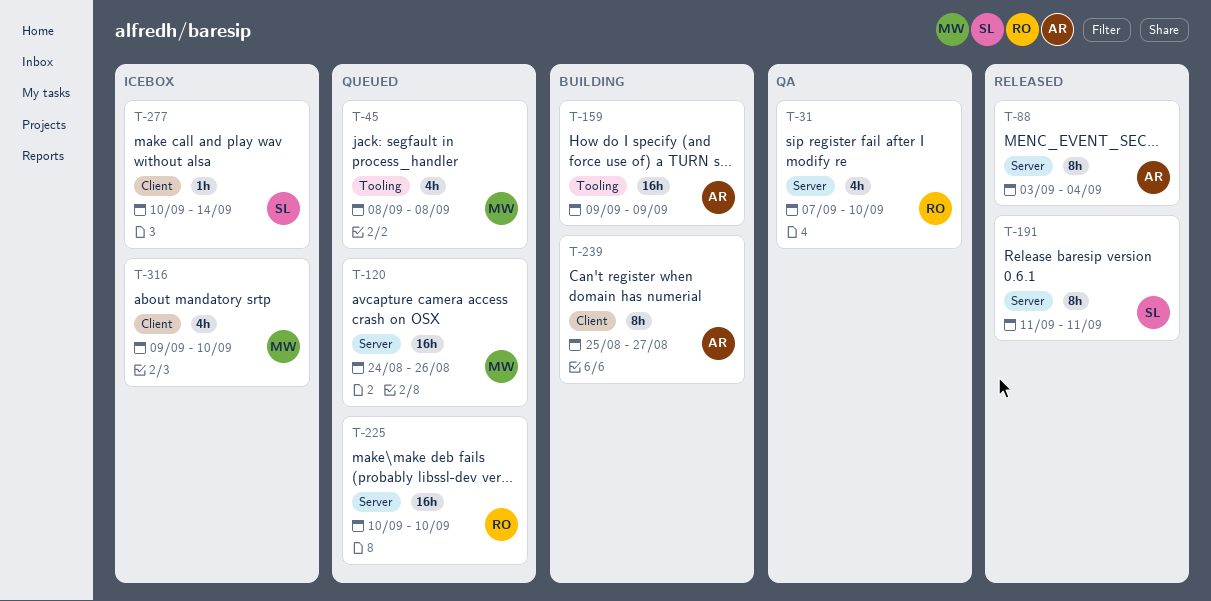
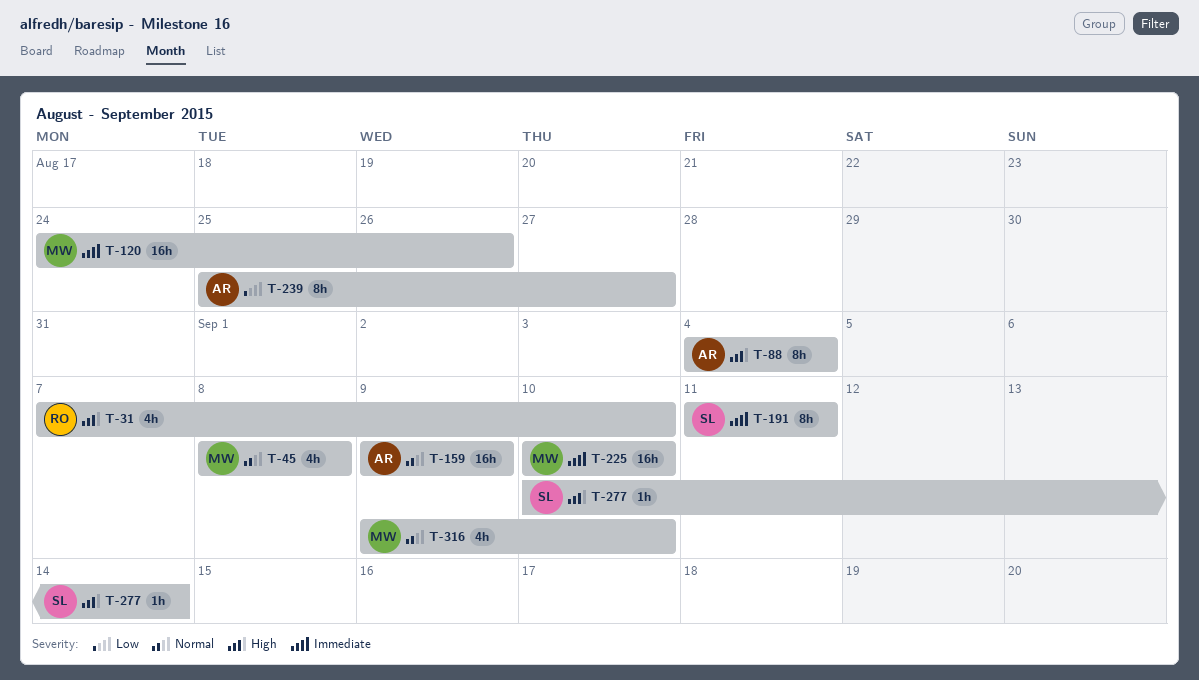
T-88, start: Sep 3 -> Sep 4
T-225, owner: RO -> MW

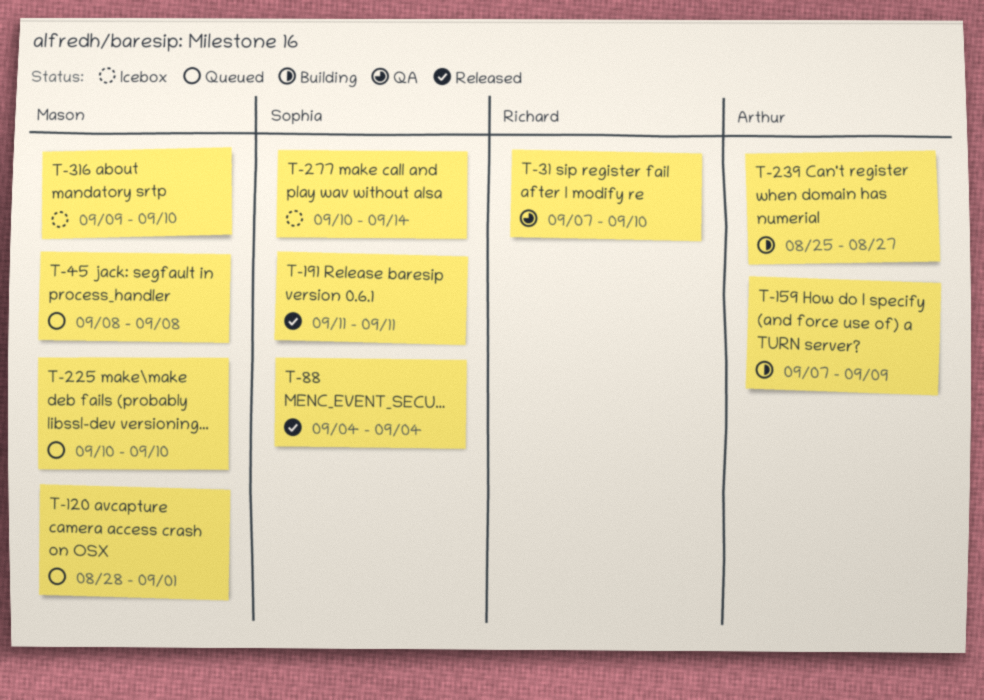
T-88, owner: Arthur -> Sophia
T-120, start: Aug 24 -> Aug 28
T-120, due: Aug 26 -> Sep 1
T-159, start: Sep 9 -> Sep 7

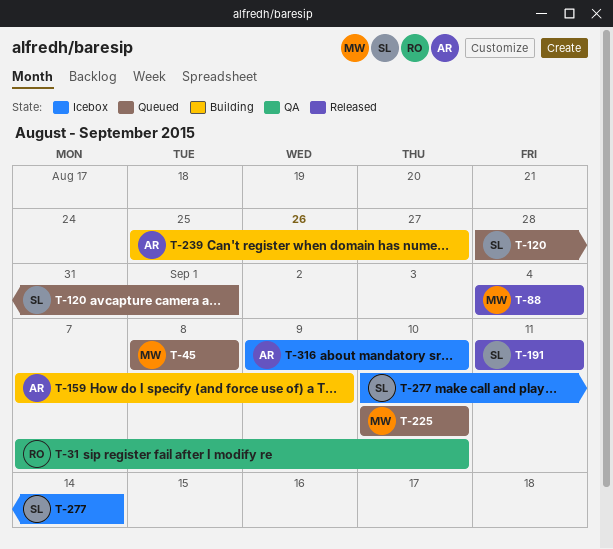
T-88, owner: Sophia -> Mason
T-120, owner: Mason -> Sophia
T-316, owner: Mason -> Arthur

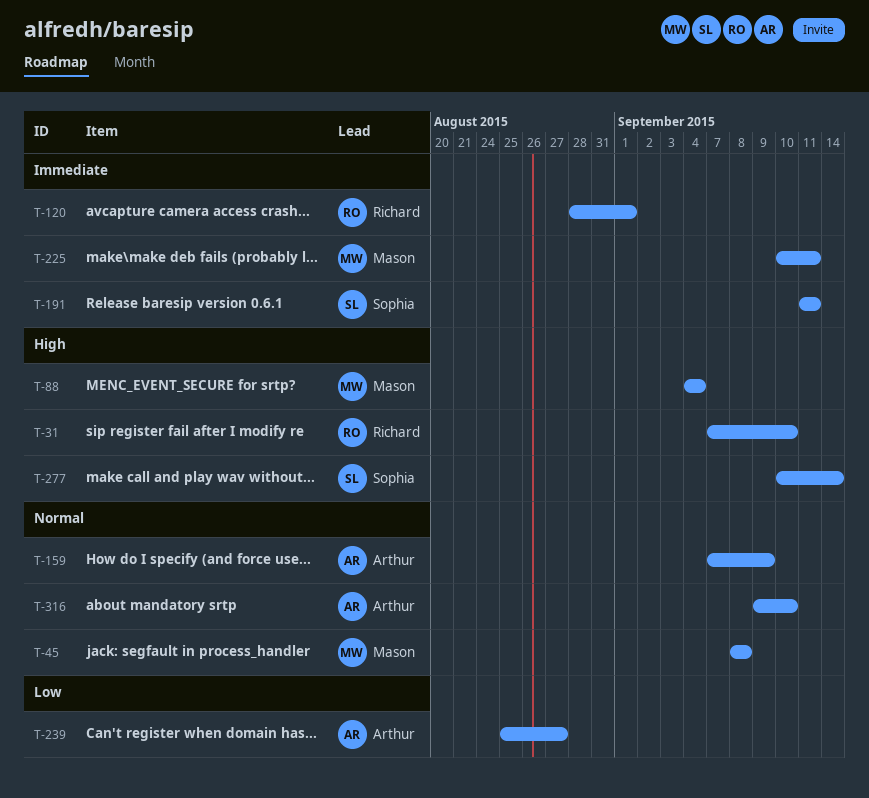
T-120, owner: Sophia -> Richard
T-225, due: Sep 10 -> Sep 11

